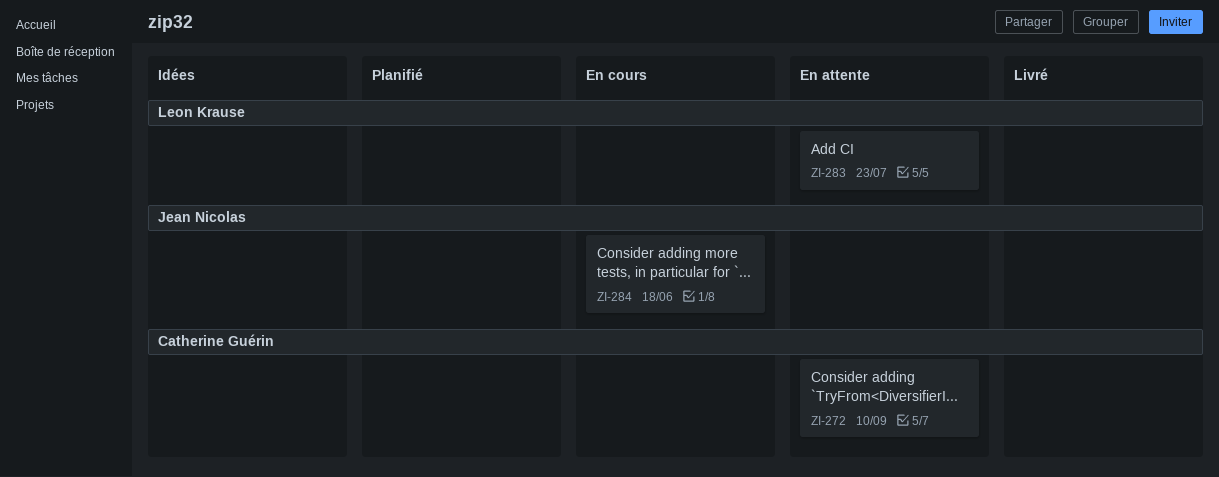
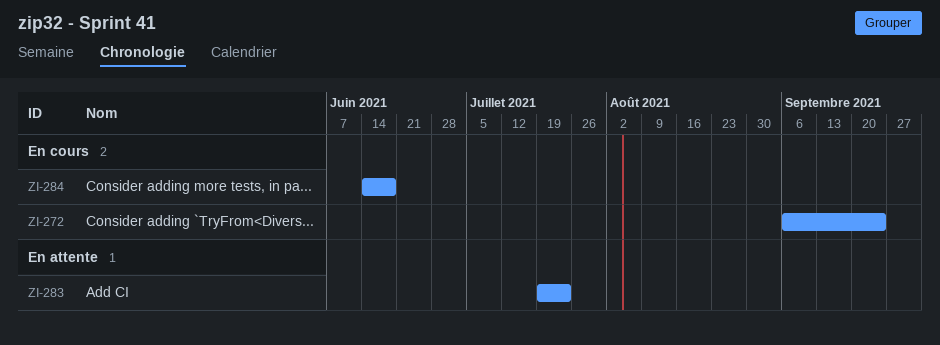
ZI-272, status: En attente -> En cours
ZI-272, due: Sep 10 -> Sep 24

